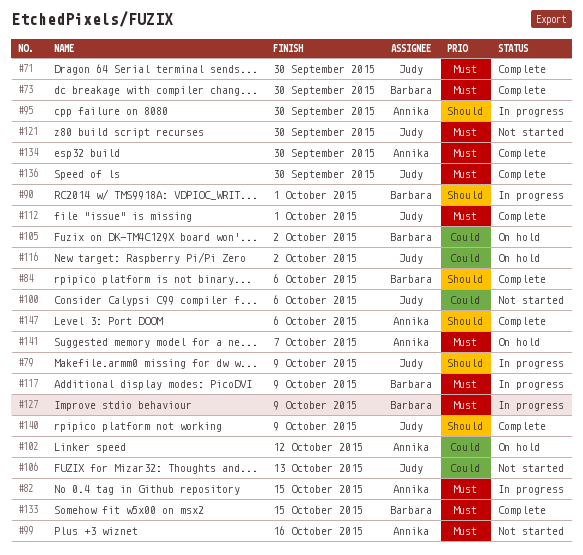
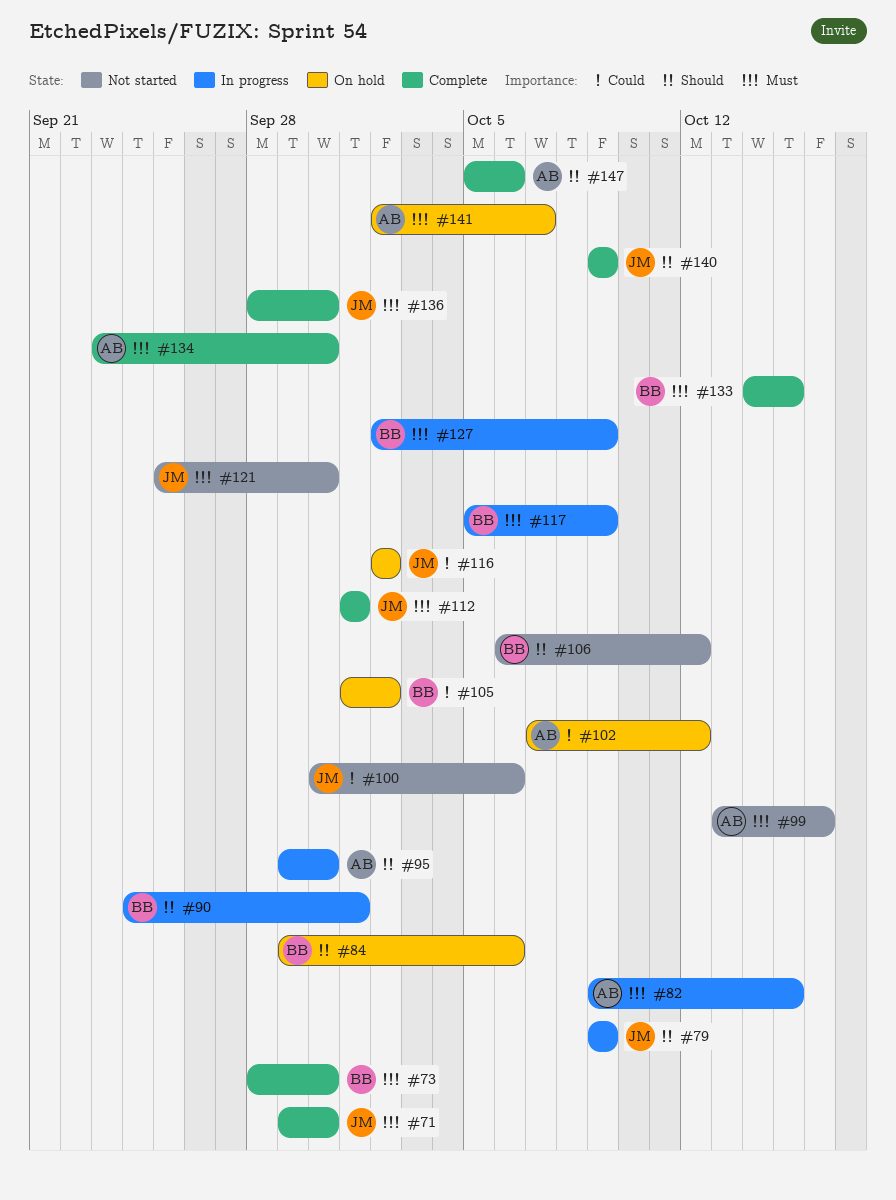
#84, status: Complete -> On hold
#106, owner: Judy -> Barbara
#106, priority: Could -> Should
#106, due: Oct 13 -> Oct 12

